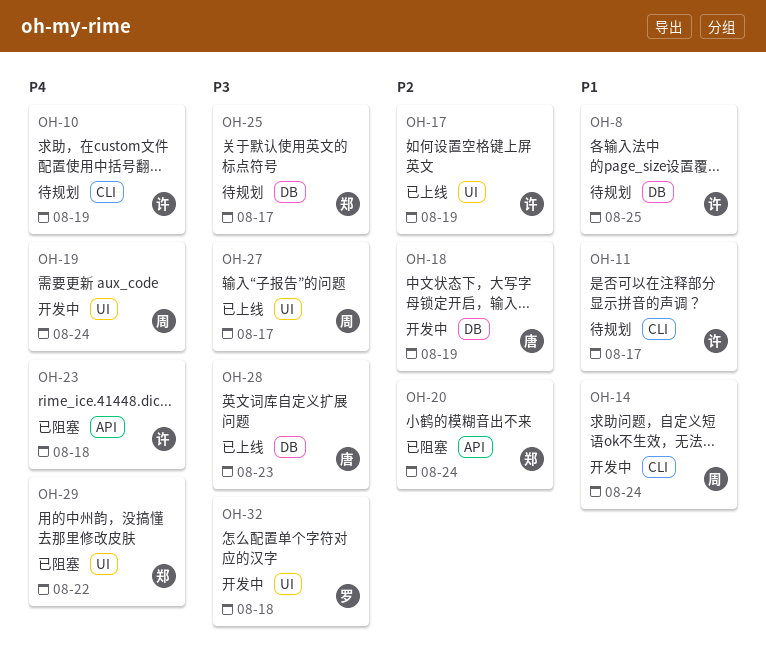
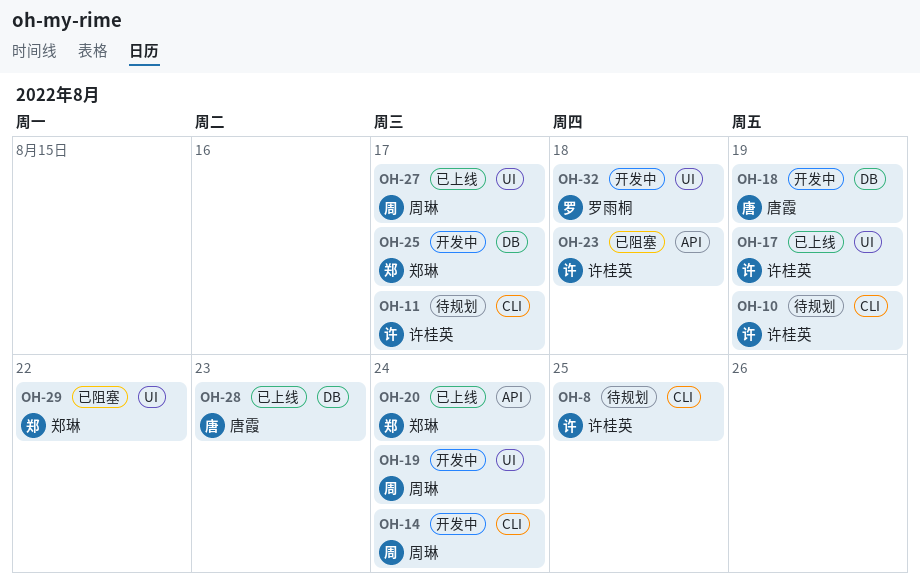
OH-8, label: DB -> CLI
OH-20, status: 已阻塞 -> 已上线
OH-25, status: 待规划 -> 开发中

